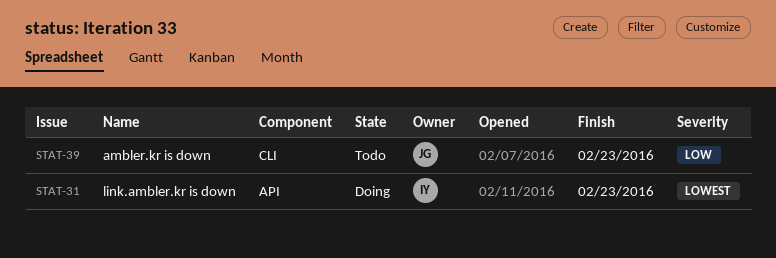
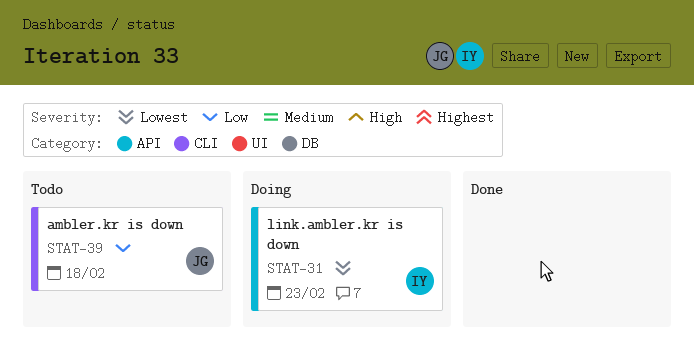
STAT-39, due: Feb 23 -> Feb 18

